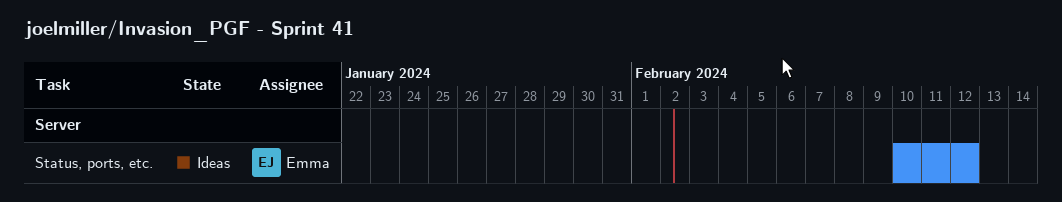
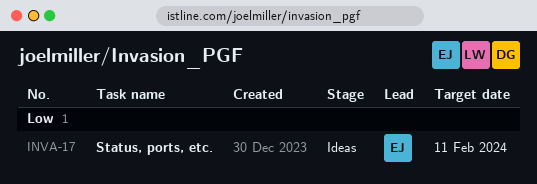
Status, ports, etc., due: Feb 12 -> Feb 11

